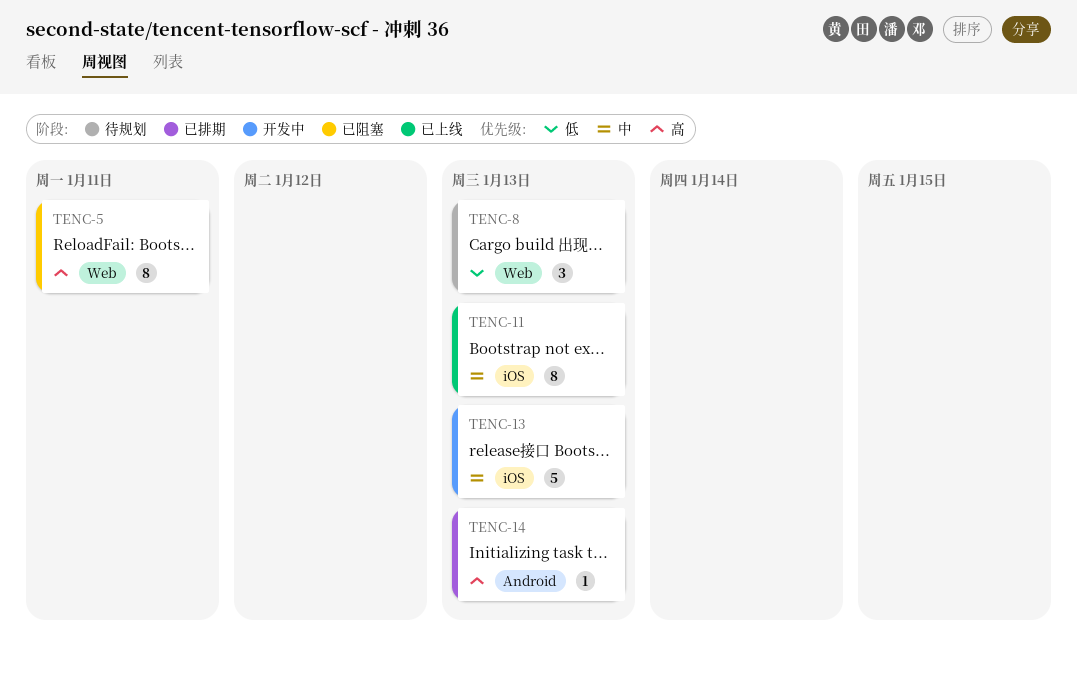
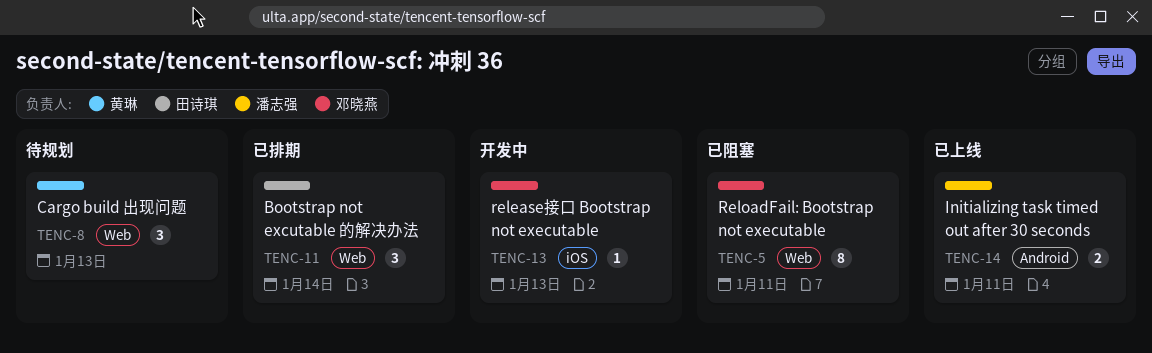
TENC-11, status: 已上线 -> 已排期
TENC-11, label: iOS -> Web
TENC-11, estimate: 8 -> 3
TENC-11, due: Jan 13 -> Jan 14
TENC-13, estimate: 5 -> 1
TENC-14, status: 已排期 -> 已上线
TENC-14, estimate: 1 -> 2
TENC-14, due: Jan 13 -> Jan 11

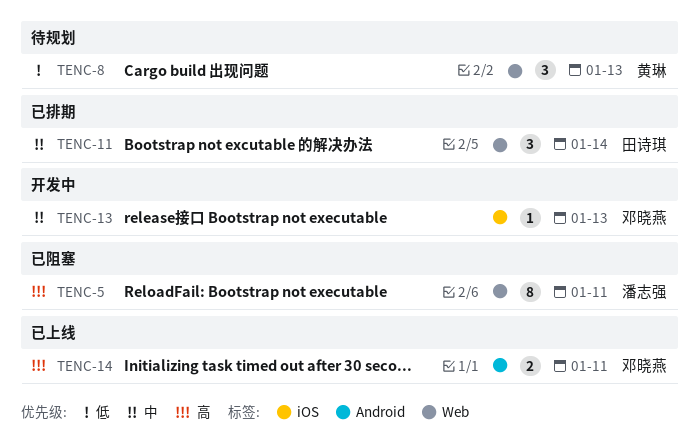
TENC-5, owner: 邓晓燕 -> 潘志强
TENC-14, owner: 潘志强 -> 邓晓燕

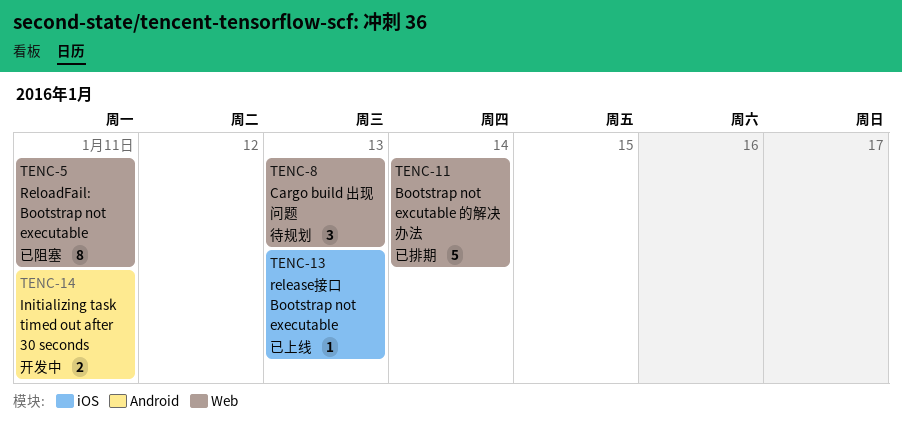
TENC-11, estimate: 3 -> 5
TENC-13, status: 开发中 -> 已上线
TENC-14, status: 已上线 -> 开发中

